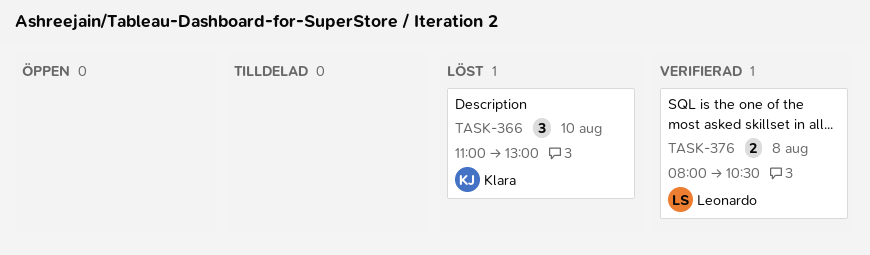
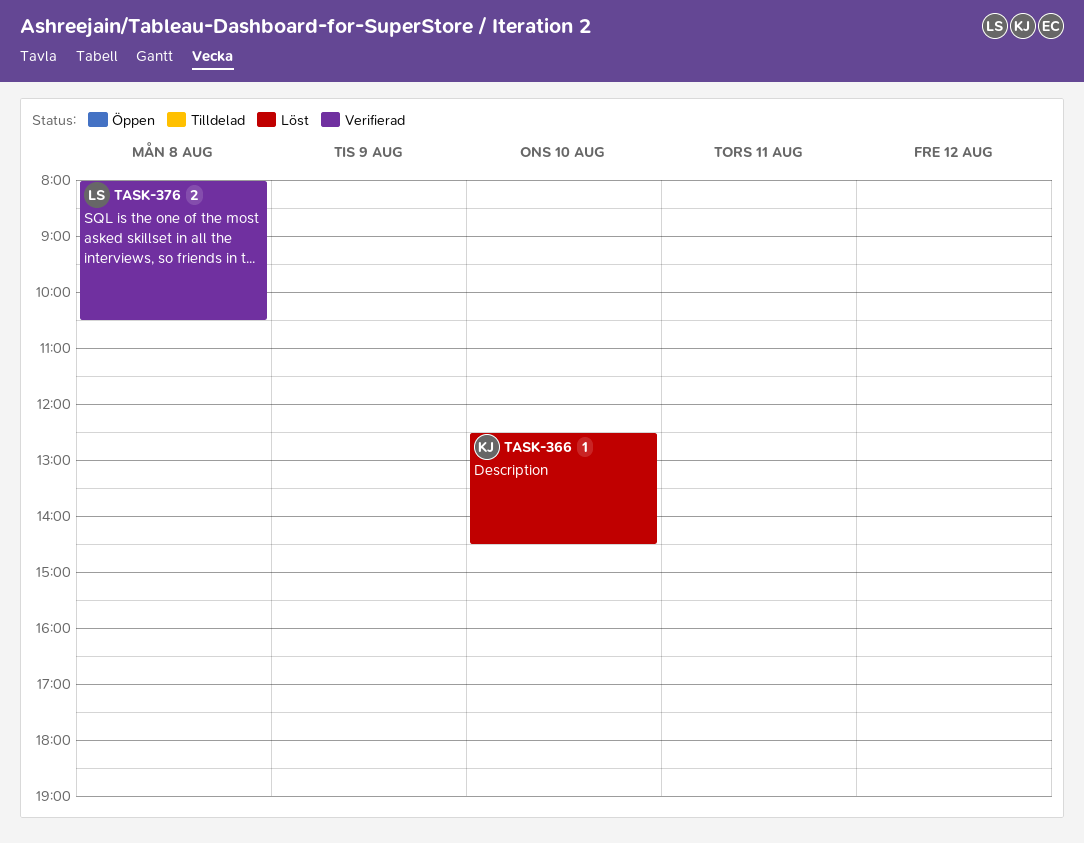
TASK-366, estimate: 3 -> 1
TASK-366, begins: 11:00 -> 12:30
TASK-366, ends: 13:00 -> 14:30

